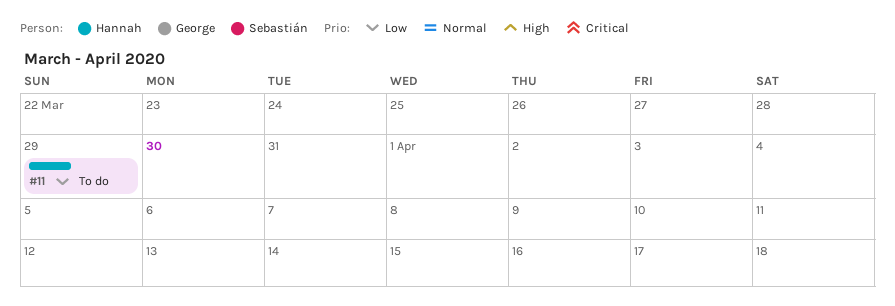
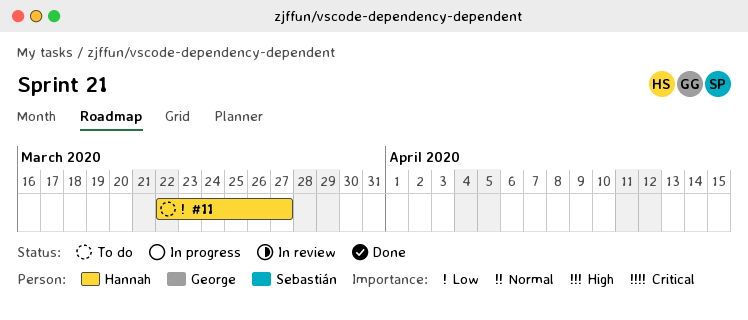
#11, due: Mar 29 -> Mar 27

